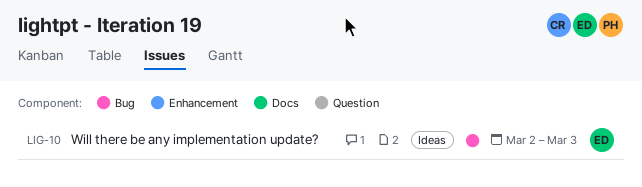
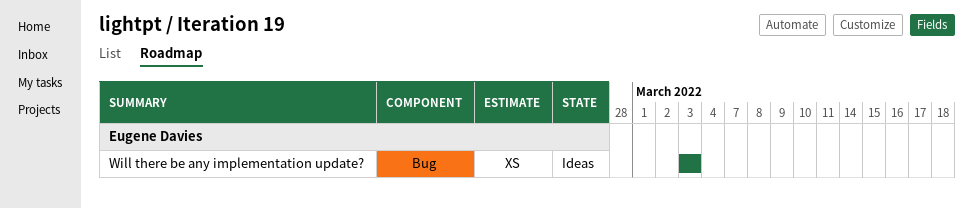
Will there be any implementation update?, start: Mar 2 -> Mar 3

